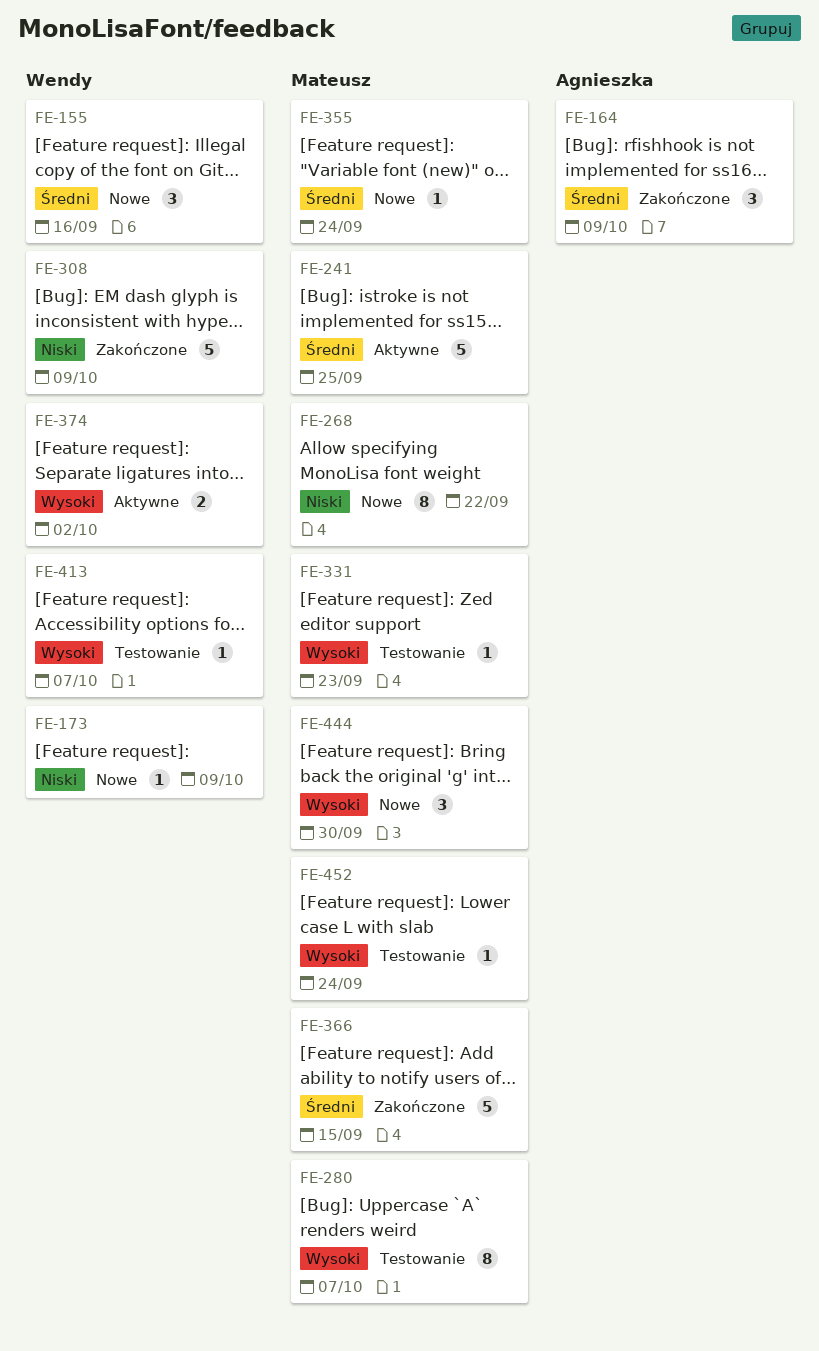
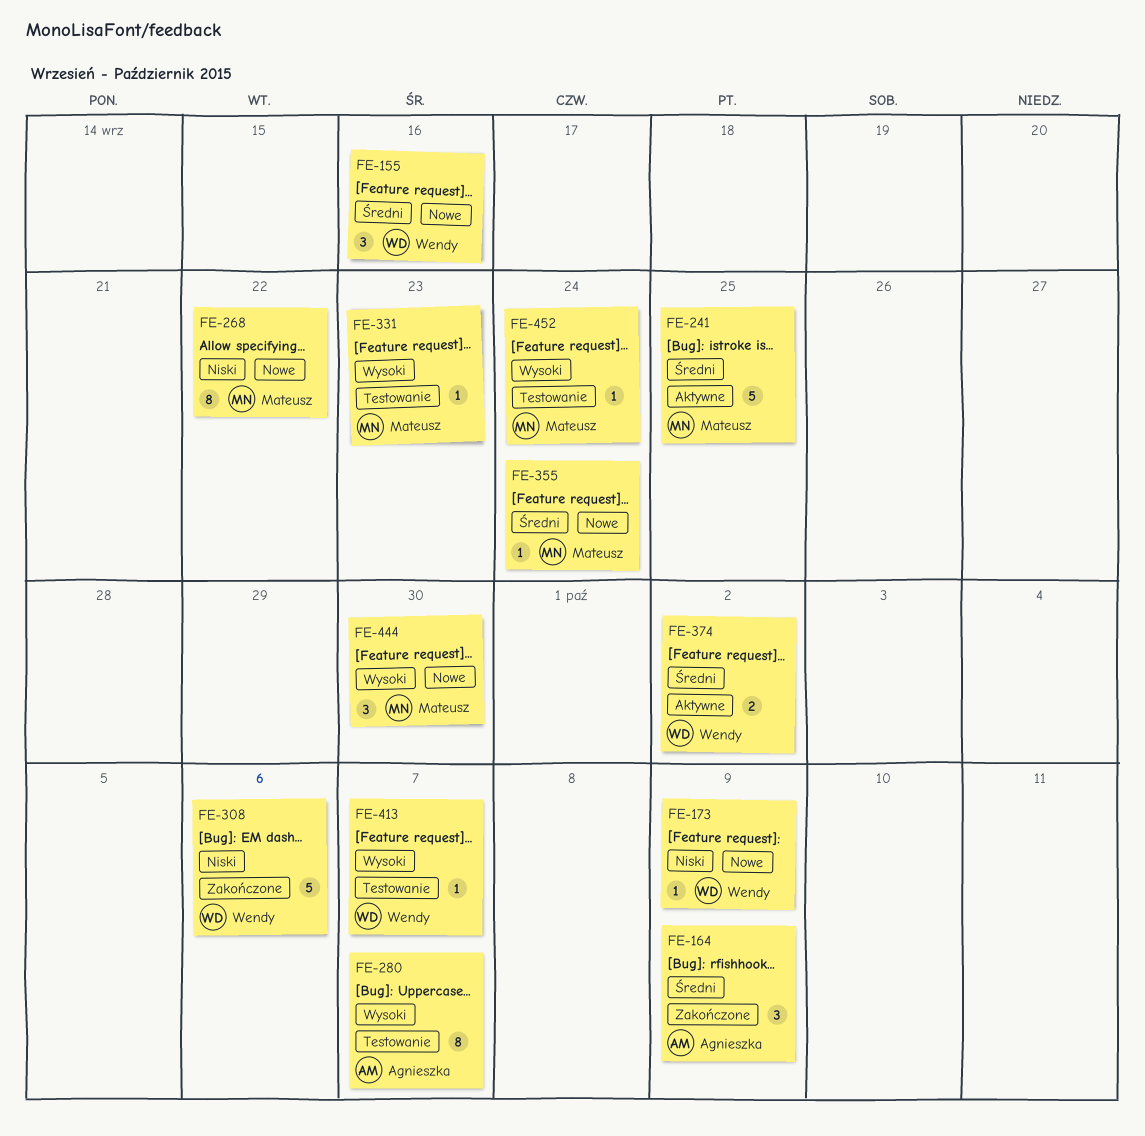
FE-280, owner: Mateusz -> Agnieszka
FE-308, due: Oct 9 -> Oct 6
FE-366: present -> none
FE-374, priority: Wysoki -> Średni

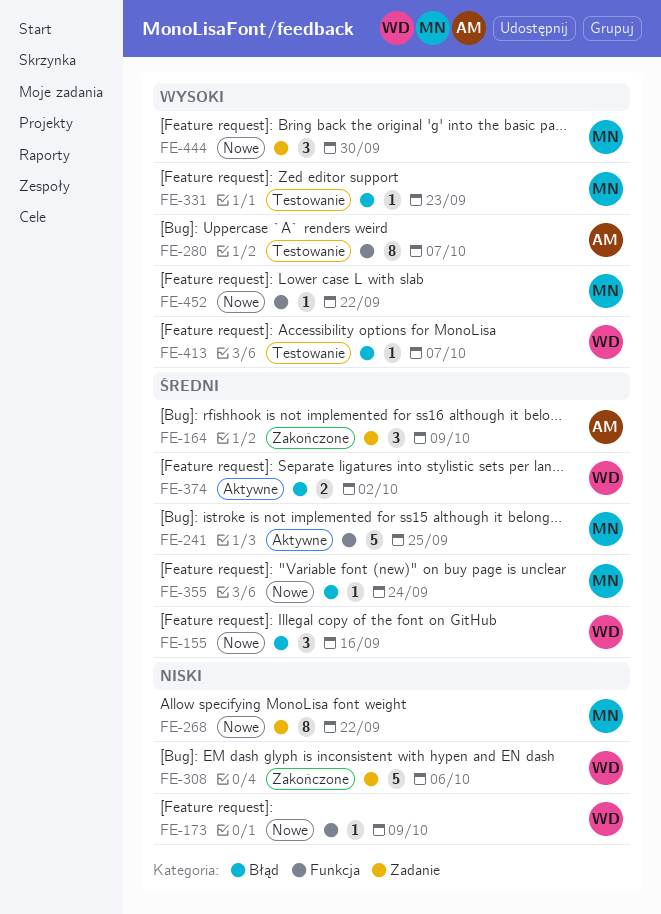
FE-452, status: Testowanie -> Nowe
FE-452, due: Sep 24 -> Sep 22

